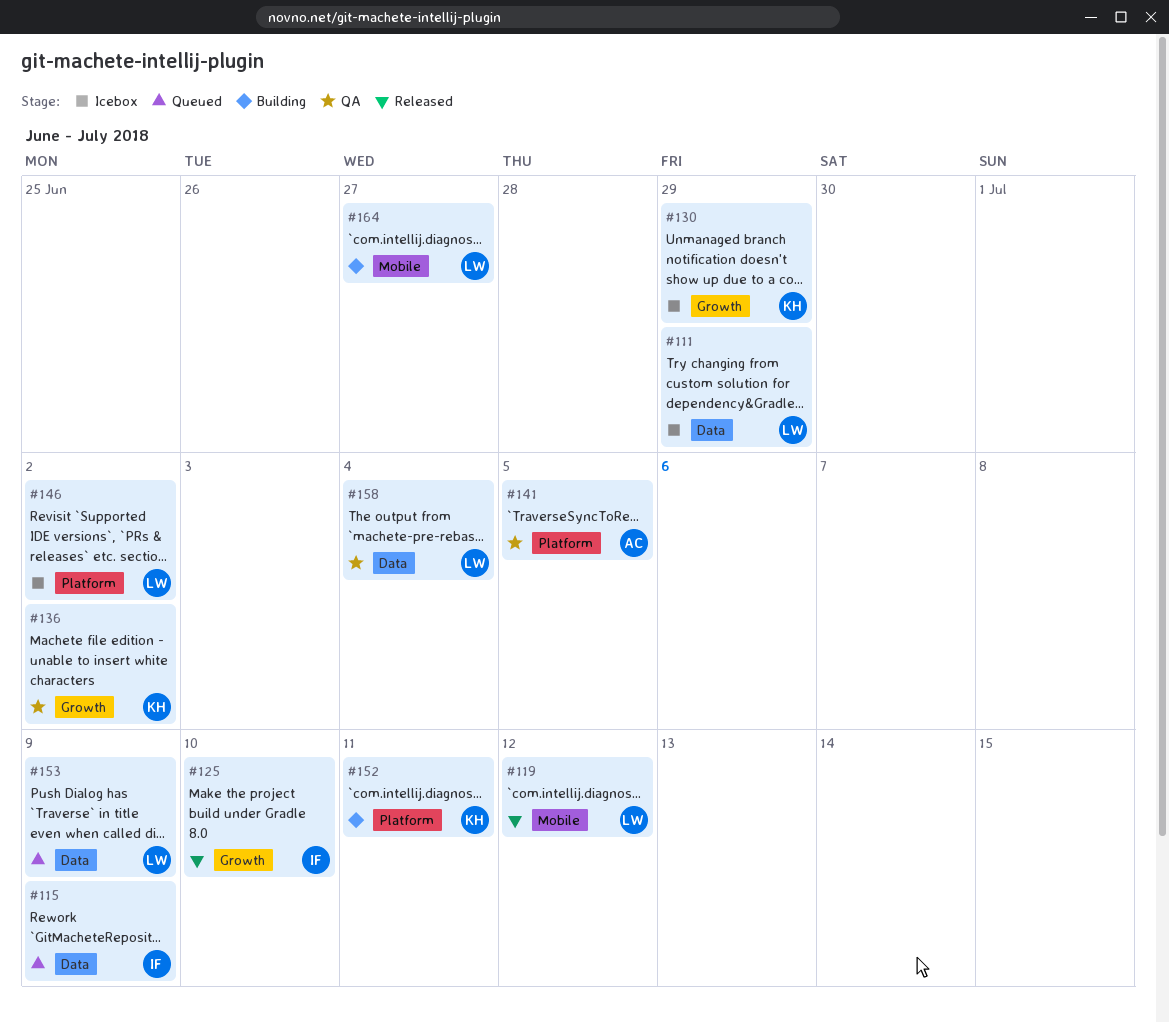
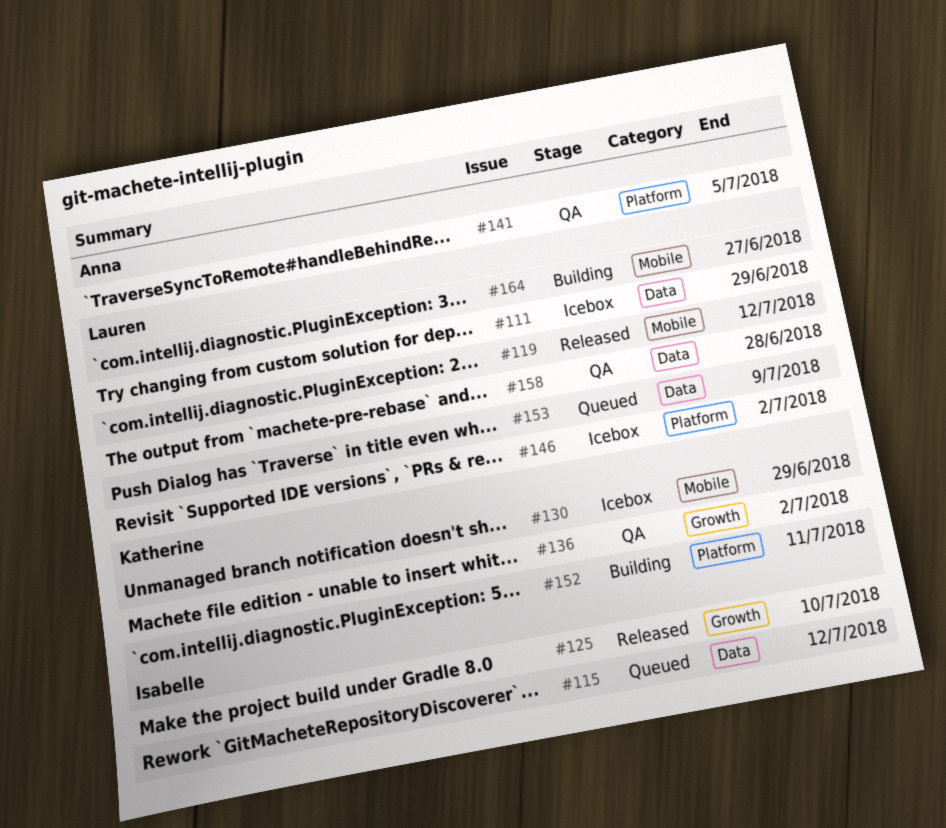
#115, due: Jul 9 -> Jul 12
#130, label: Growth -> Mobile
#158, due: Jul 4 -> Jun 28

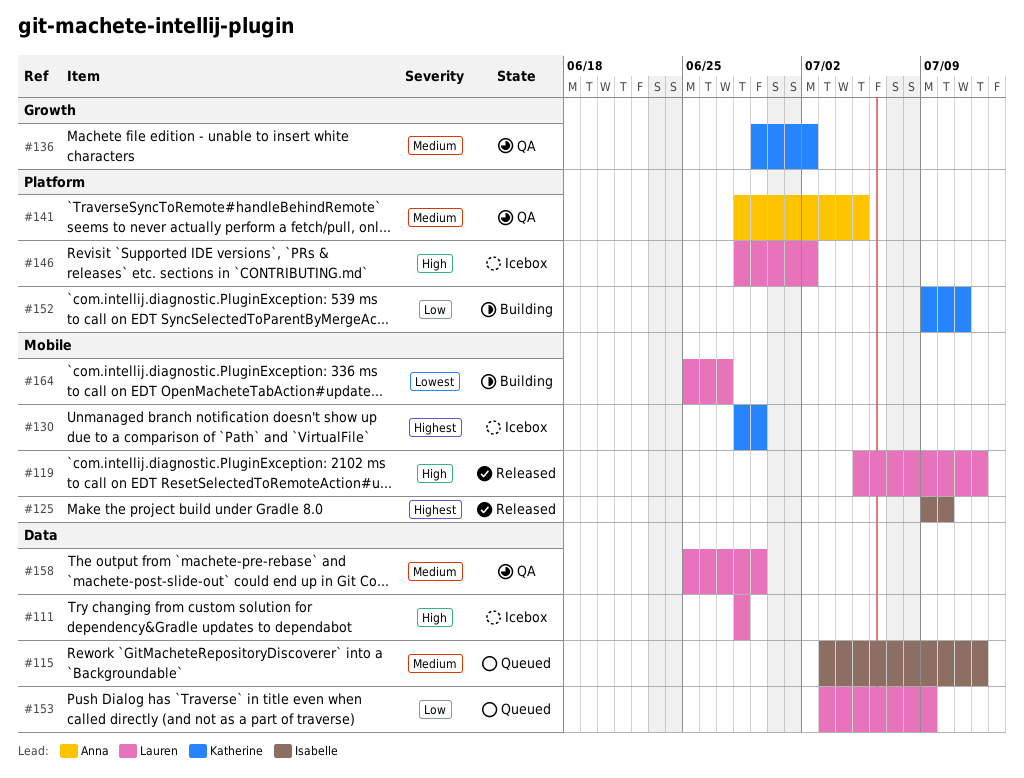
#111, due: Jun 29 -> Jun 28
#125, label: Growth -> Mobile
#158, due: Jun 28 -> Jun 29

